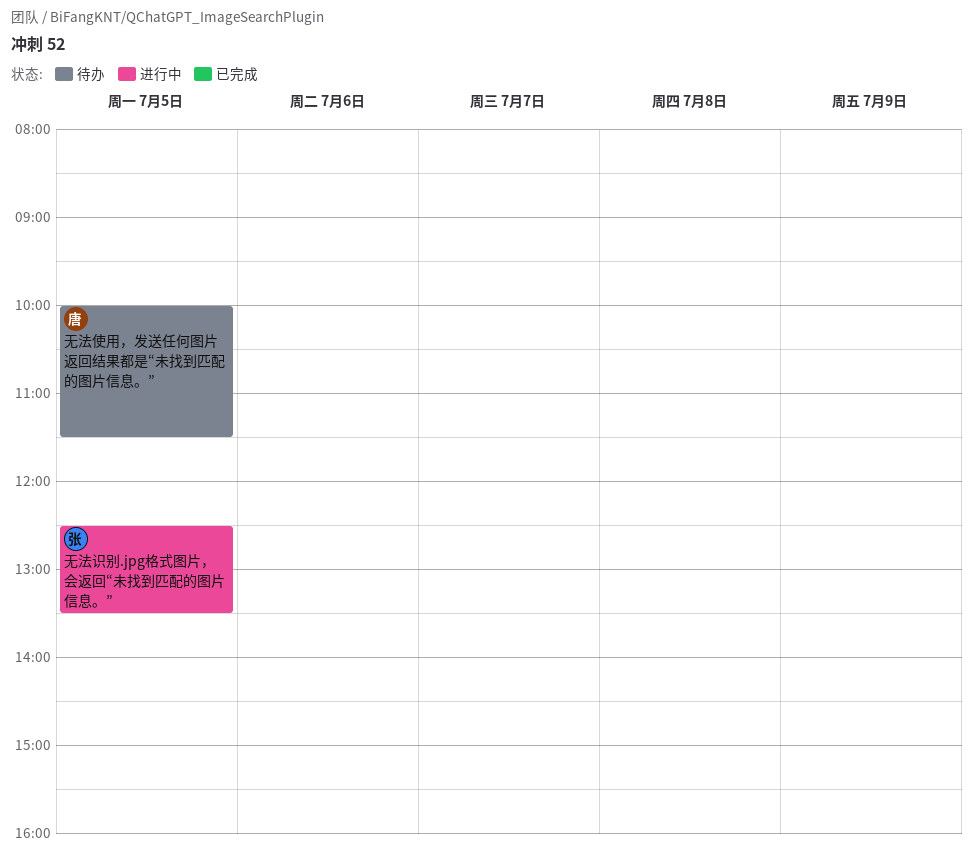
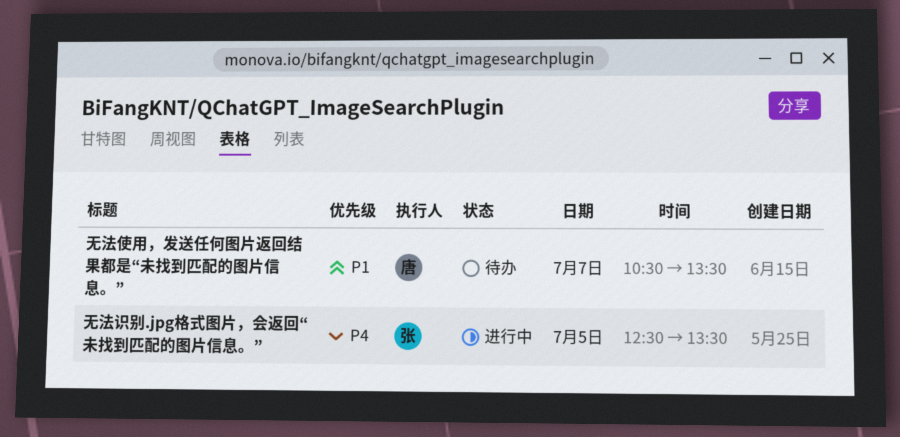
无法使用，发送任何图片返回结果都是“未找到匹配的图片信息。”, day: Jul 5 -> Jul 7
无法使用，发送任何图片返回结果都是“未找到匹配的图片信息。”, begins: 10:00 -> 10:30
无法使用，发送任何图片返回结果都是“未找到匹配的图片信息。”, ends: 11:30 -> 13:30

